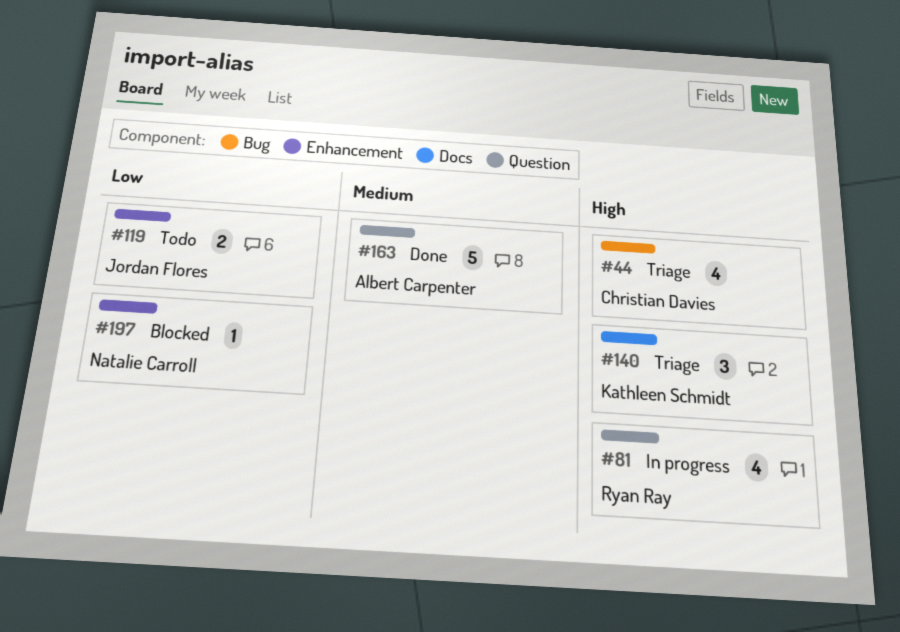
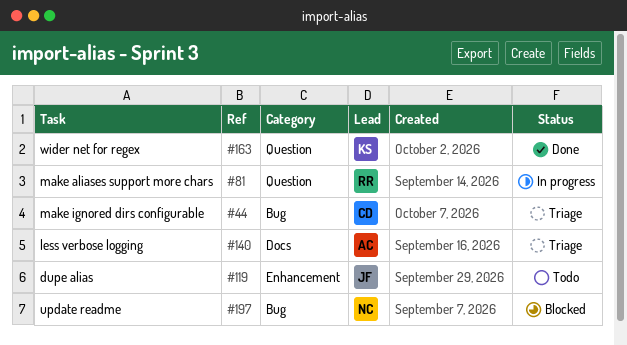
#140, owner: Kathleen Schmidt -> Albert Carpenter
#163, owner: Albert Carpenter -> Kathleen Schmidt
#197, label: Enhancement -> Bug

